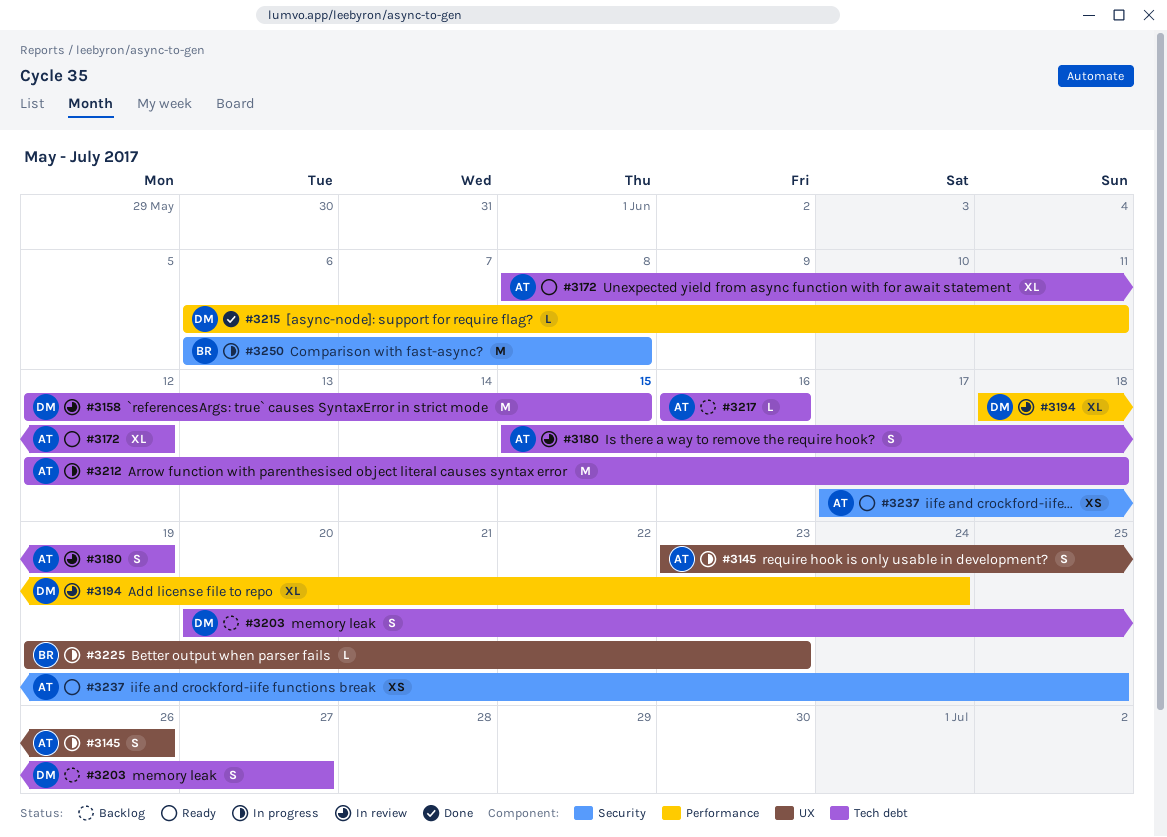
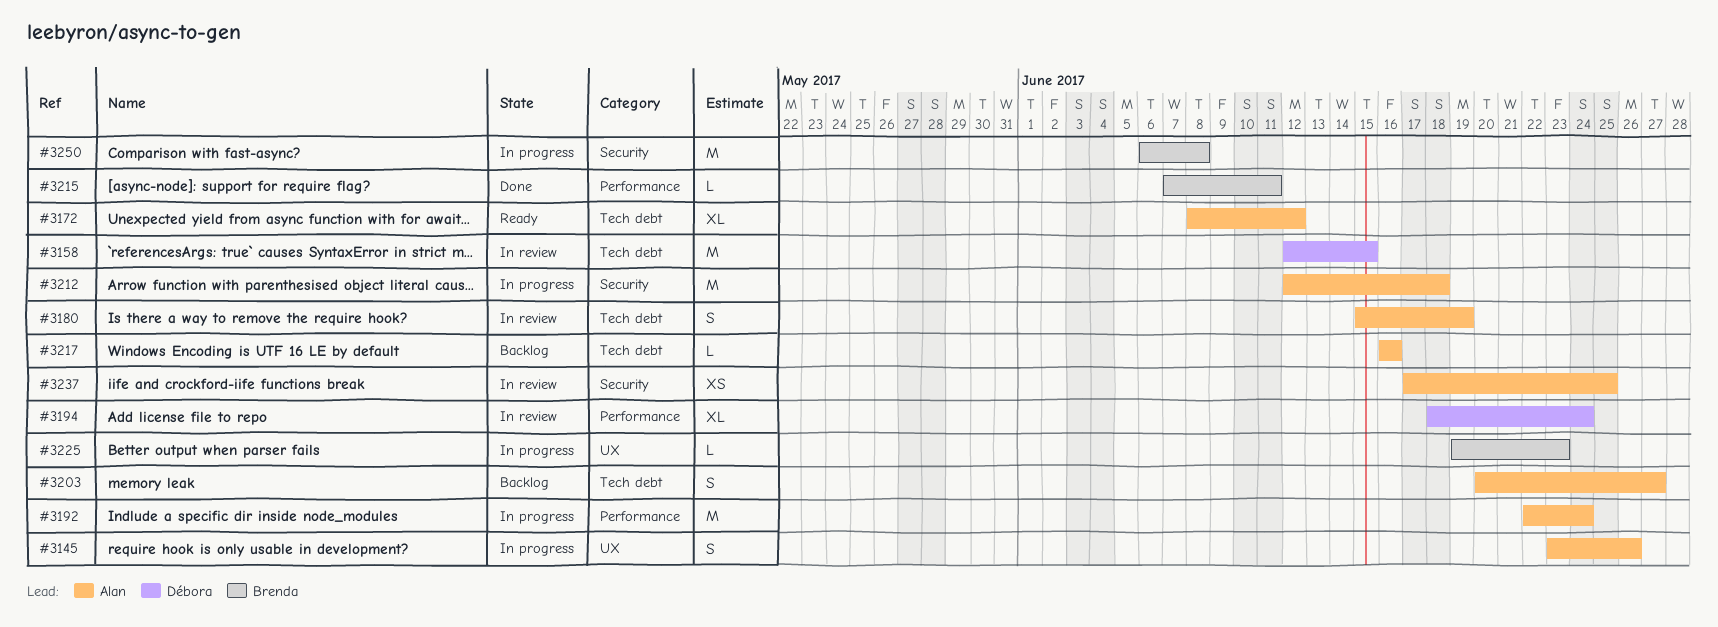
#3192: none -> present
#3203, owner: Débora -> Alan
#3212, label: Tech debt -> Security
#3215, owner: Débora -> Brenda
#3215, start: Jun 6 -> Jun 7
#3237, status: Ready -> In review

